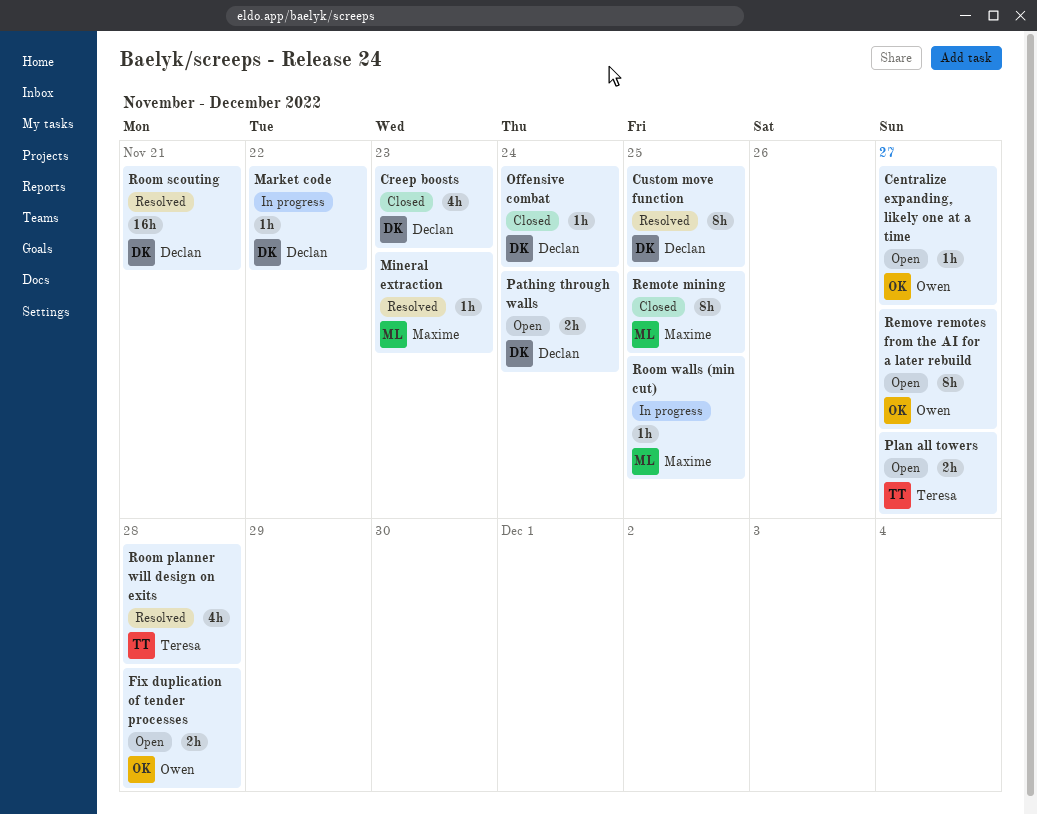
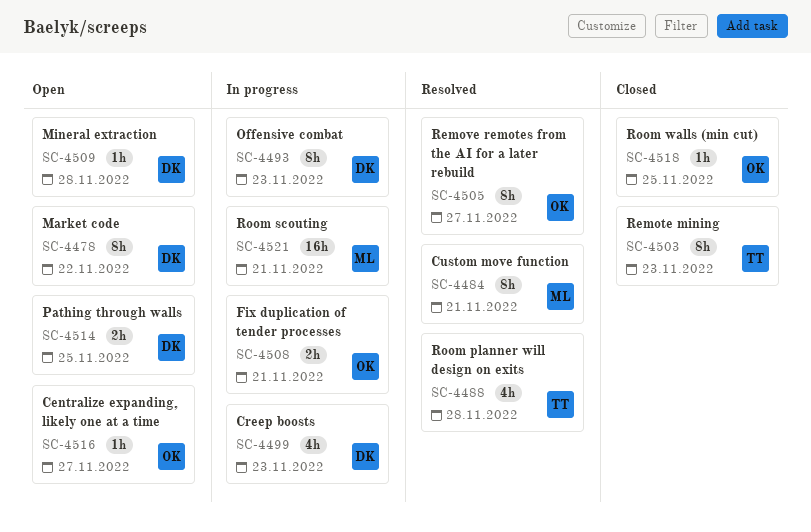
Creep boosts, status: Closed -> In progress
Custom move function, owner: Declan -> Maxime
Custom move function, due: Nov 25 -> Nov 21
Fix duplication of tender processes, status: Open -> In progress
Fix duplication of tender processes, due: Nov 28 -> Nov 21
Market code, status: In progress -> Open
Market code, estimate: 1h -> 8h
Mineral extraction, status: Resolved -> Open
Mineral extraction, owner: Maxime -> Declan
Mineral extraction, due: Nov 23 -> Nov 28
Offensive combat, status: Closed -> In progress
Offensive combat, estimate: 1h -> 8h
Offensive combat, due: Nov 24 -> Nov 23
Pathing through walls, due: Nov 24 -> Nov 25
Plan all towers: present -> none
Remote mining, owner: Maxime -> Teresa
Remote mining, due: Nov 25 -> Nov 23
Remove remotes from the AI for a later rebuild, status: Open -> Resolved
Room scouting, status: Resolved -> In progress
Room scouting, owner: Declan -> Maxime
Room walls (min cut), status: In progress -> Closed
Room walls (min cut), owner: Maxime -> Owen

